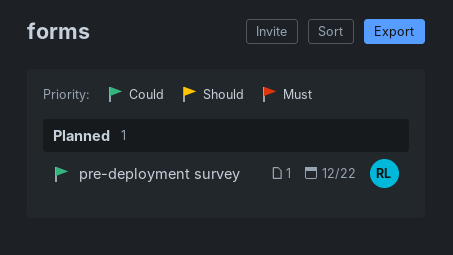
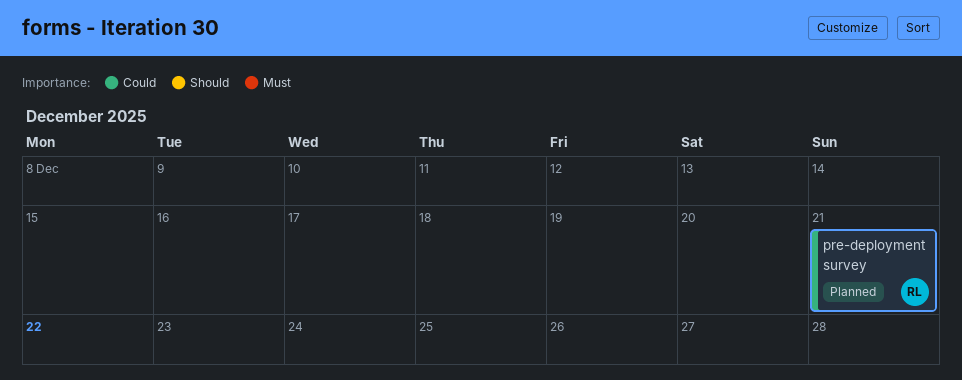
pre-deployment survey, due: Dec 22 -> Dec 21

